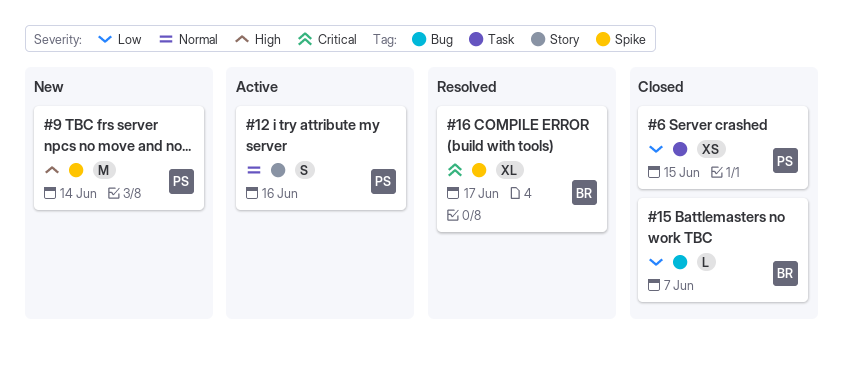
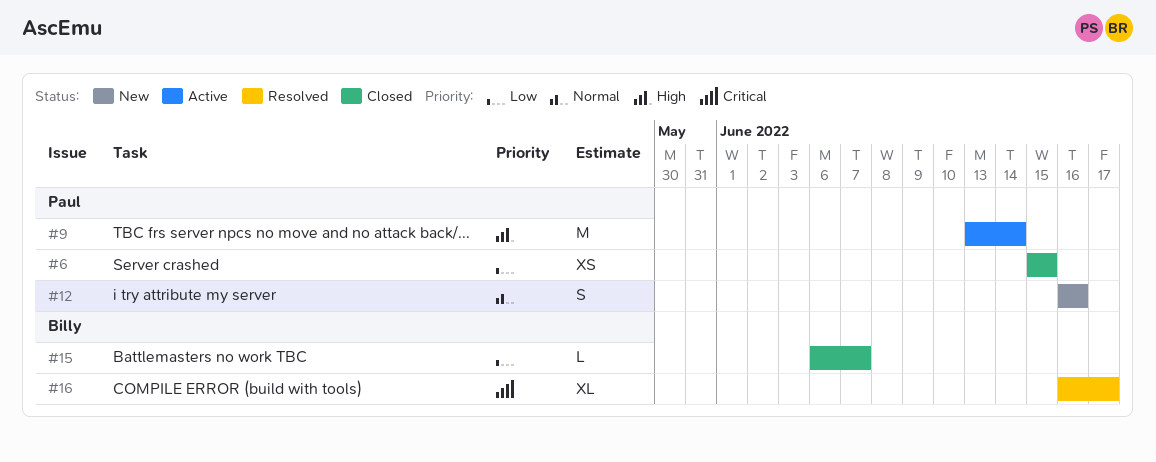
#9, status: New -> Active
#12, status: Active -> New

